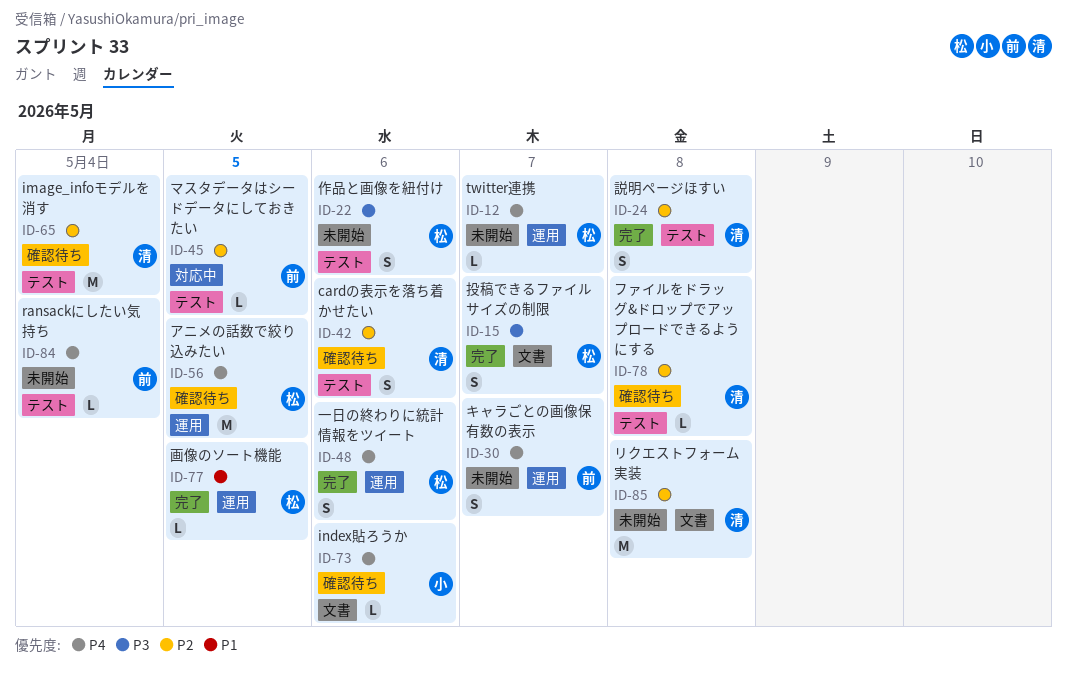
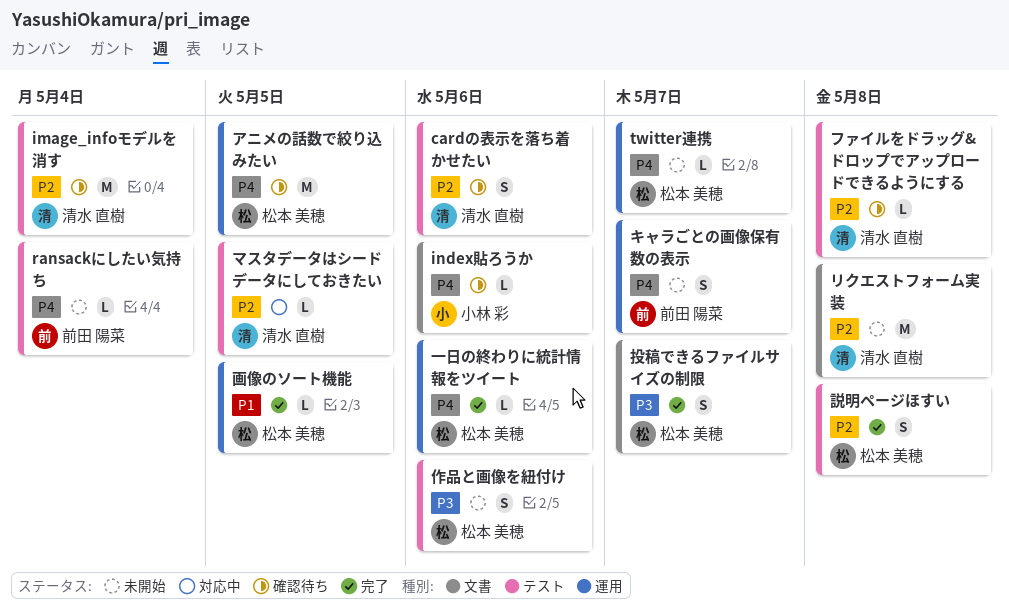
マスタデータはシードデータにしておきたい, owner: 前田 陽菜 -> 清水 直樹
一日の終わりに統計情報をツイート, estimate: S -> L
説明ページほすい, owner: 清水 直樹 -> 松本 美穂

